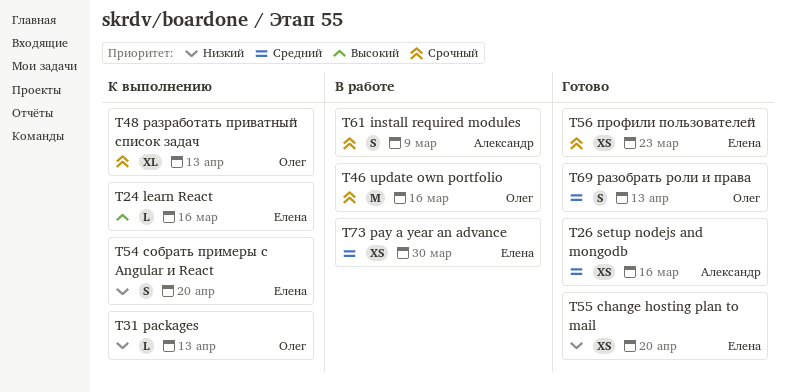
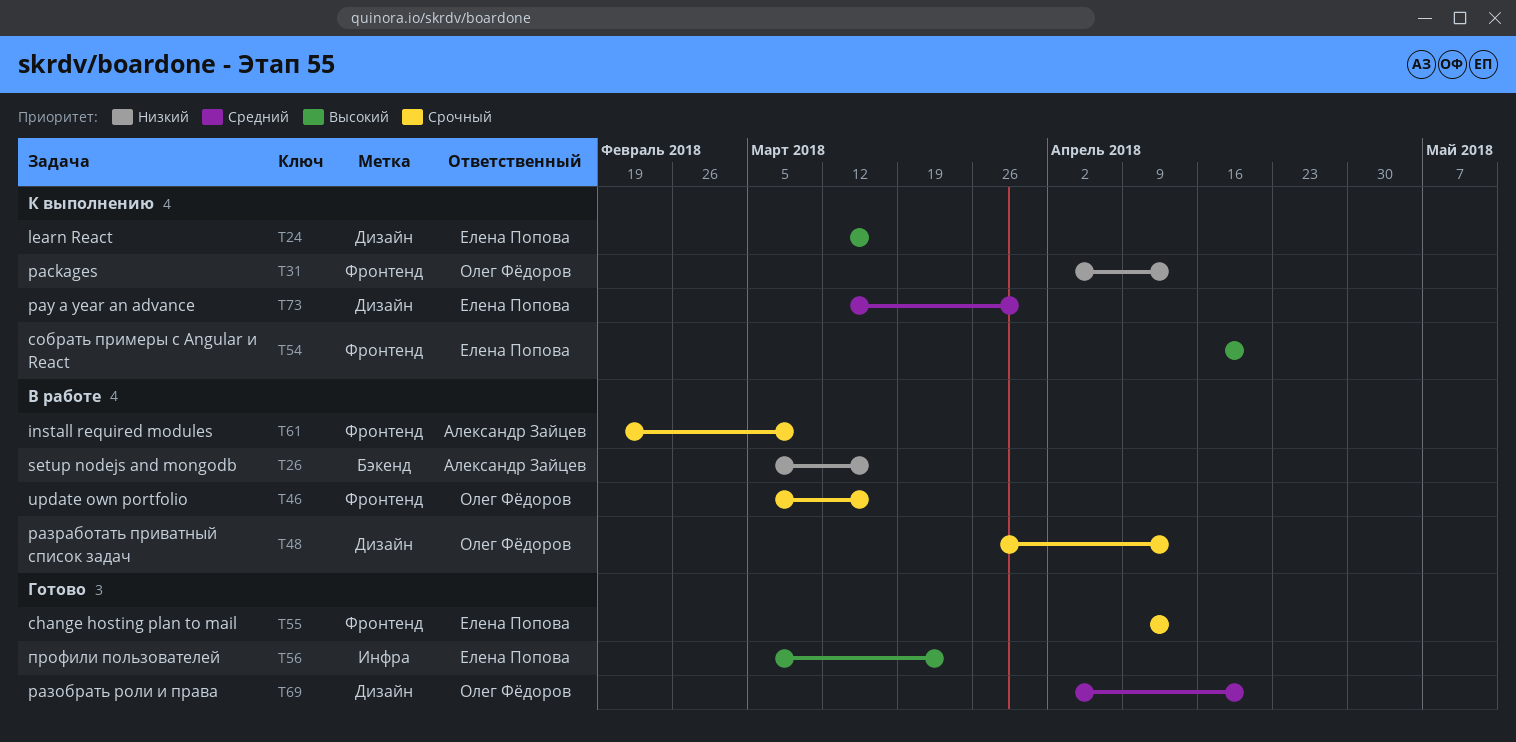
T26, status: Готово -> В работе
T26, priority: Средний -> Низкий
T48, status: К выполнению -> В работе
T54, priority: Низкий -> Высокий
T55, priority: Низкий -> Срочный
T55, due: Apr 20 -> Apr 13
T56, priority: Срочный -> Высокий
T69, due: Apr 13 -> Apr 20
T73, status: В работе -> К выполнению

